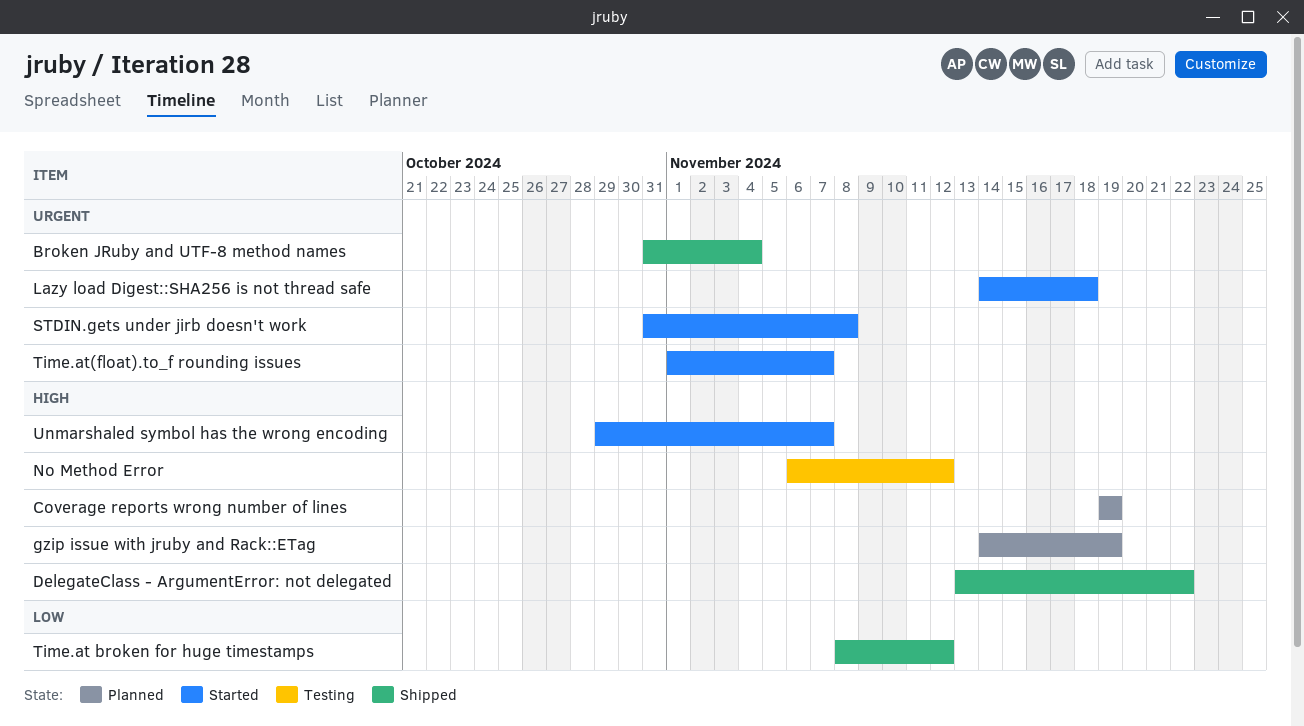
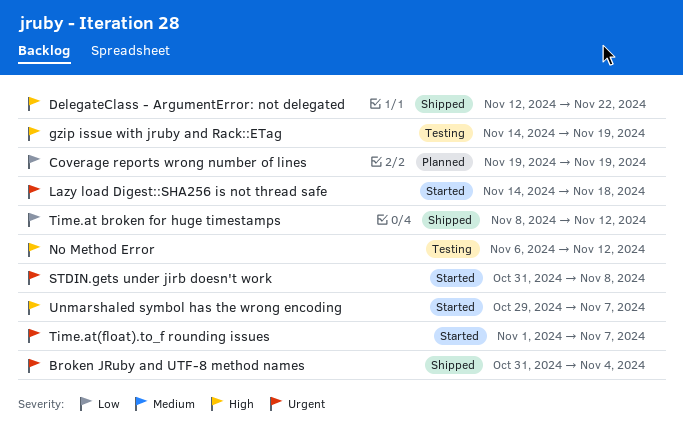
Coverage reports wrong number of lines, priority: High -> Low
DelegateClass - ArgumentError: not delegated, start: Nov 13 -> Nov 12
gzip issue with jruby and Rack::ETag, status: Planned -> Testing

